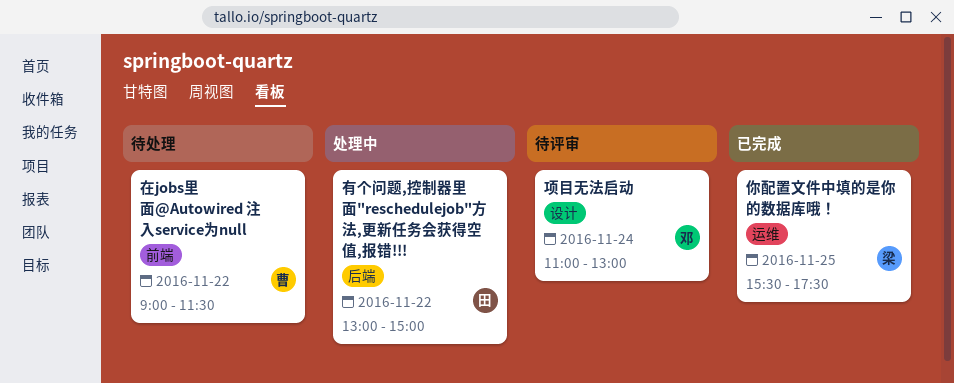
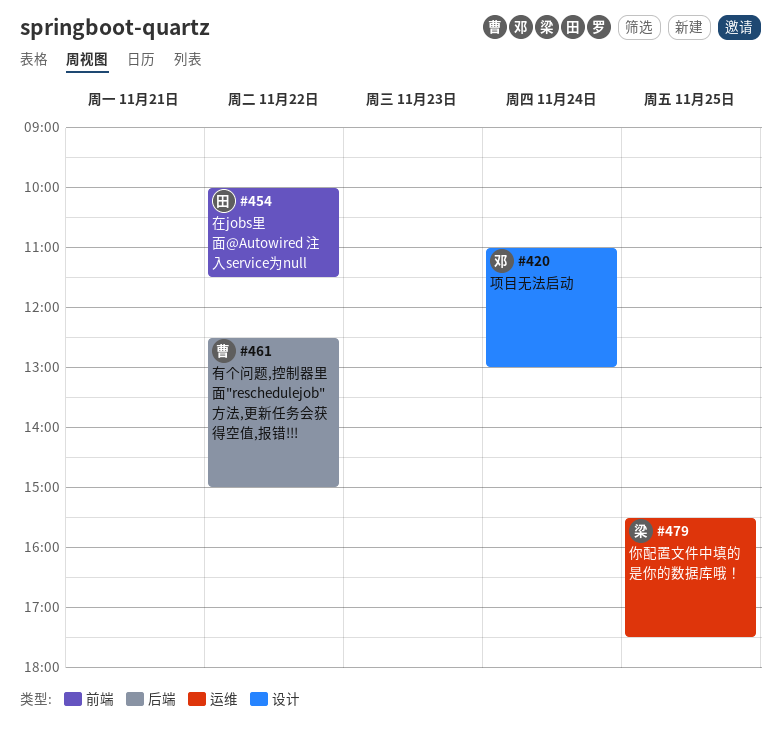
在jobs里面@Autowired 注入service为null, owner: 曹 -> 田
在jobs里面@Autowired 注入service为null, begins: 09:00 -> 10:00
有个问题,控制器里面"reschedulejob"方法,更新任务会获得空值,报错!!!, owner: 田 -> 曹
有个问题,控制器里面"reschedulejob"方法,更新任务会获得空值,报错!!!, begins: 13:00 -> 12:30

